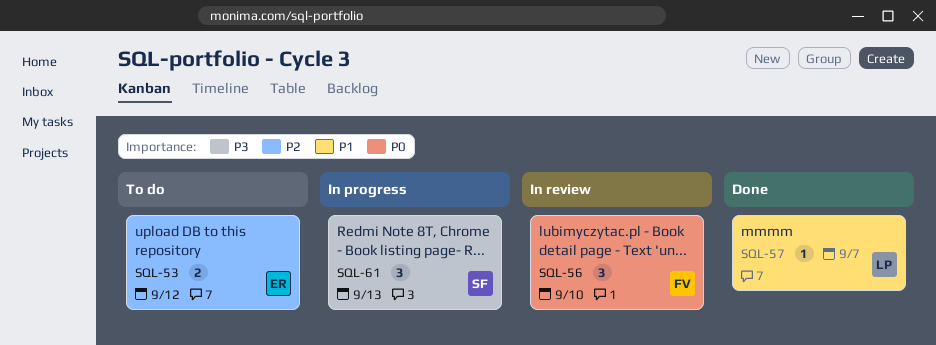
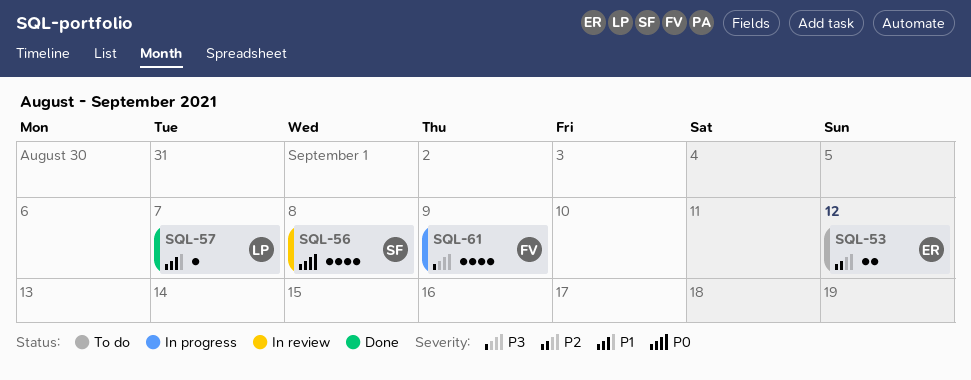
SQL-56, owner: FV -> SF
SQL-56, estimate: 3 -> 4
SQL-56, due: Sep 10 -> Sep 8
SQL-61, owner: SF -> FV
SQL-61, estimate: 3 -> 4
SQL-61, due: Sep 13 -> Sep 9

